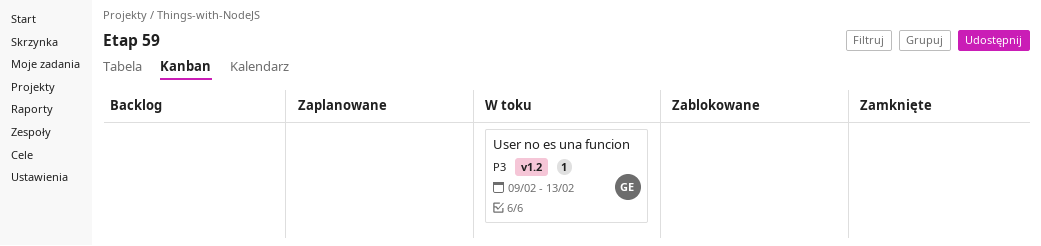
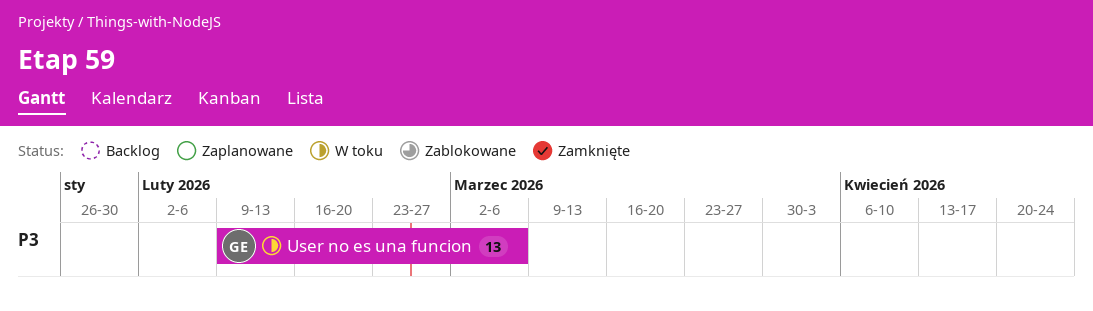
User no es una funcion, estimate: 1 -> 13
User no es una funcion, due: Feb 13 -> Mar 6

